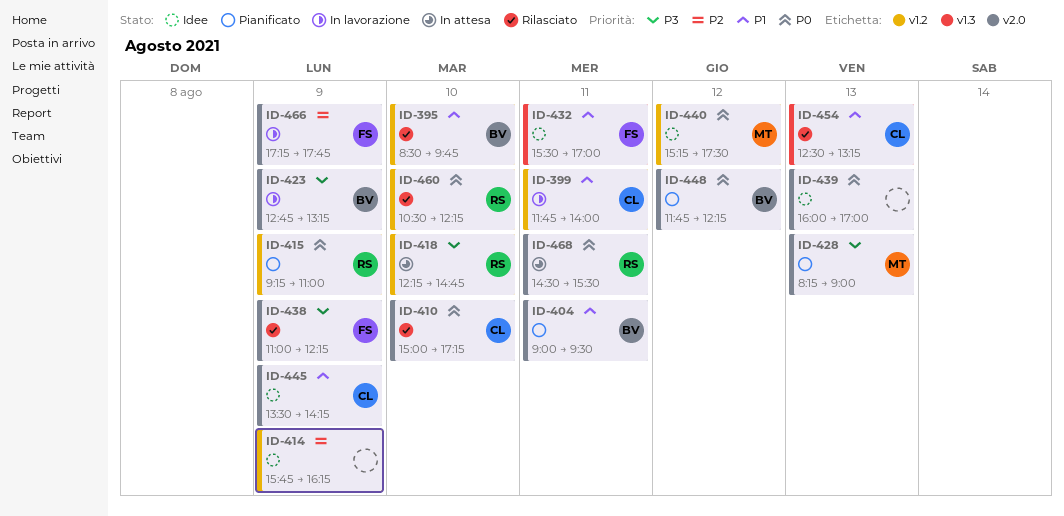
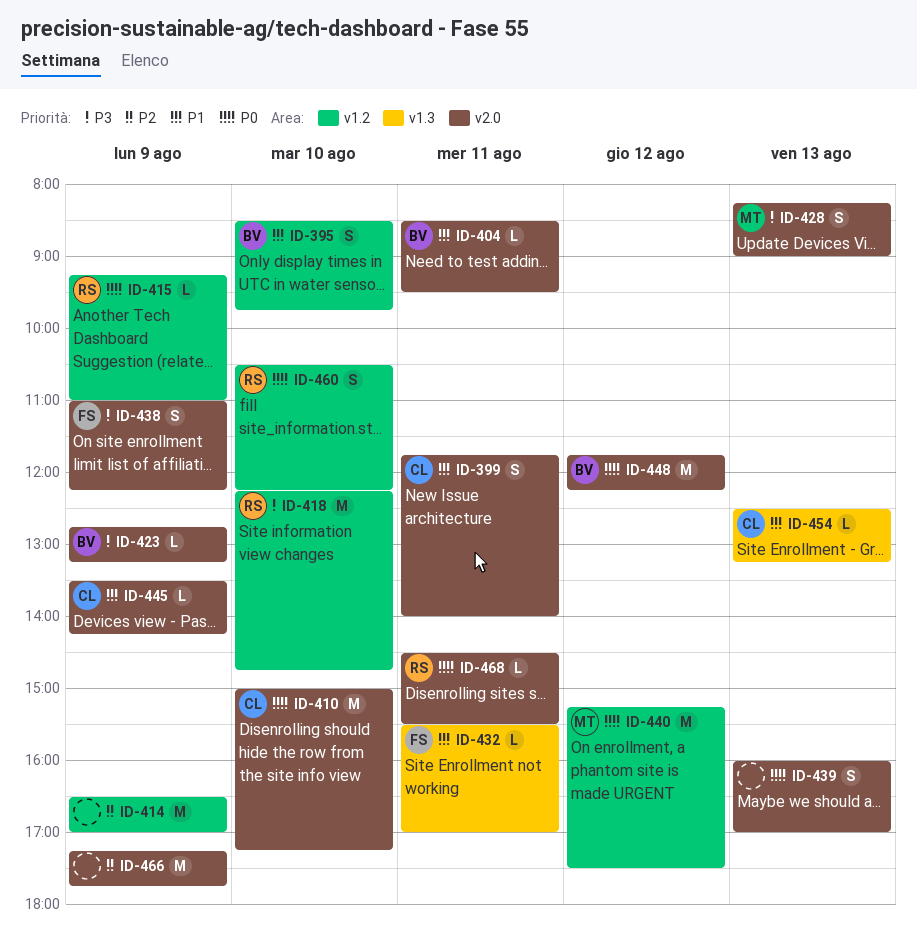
ID-399, label: v1.2 -> v2.0
ID-404, begins: 09:00 -> 08:30
ID-414, begins: 15:45 -> 16:30
ID-414, ends: 16:15 -> 17:00
ID-466, owner: FS -> none

